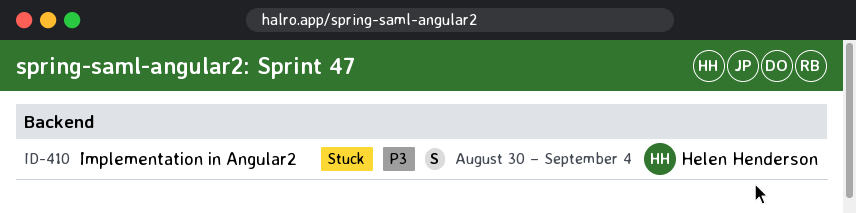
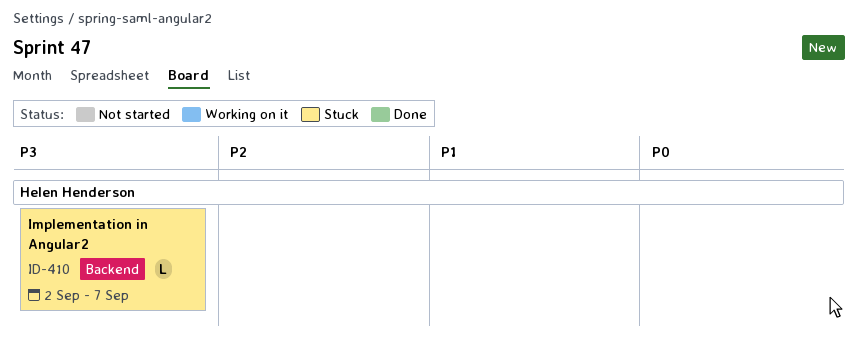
ID-410, estimate: S -> L
ID-410, start: Aug 30 -> Sep 2
ID-410, due: Sep 4 -> Sep 7

